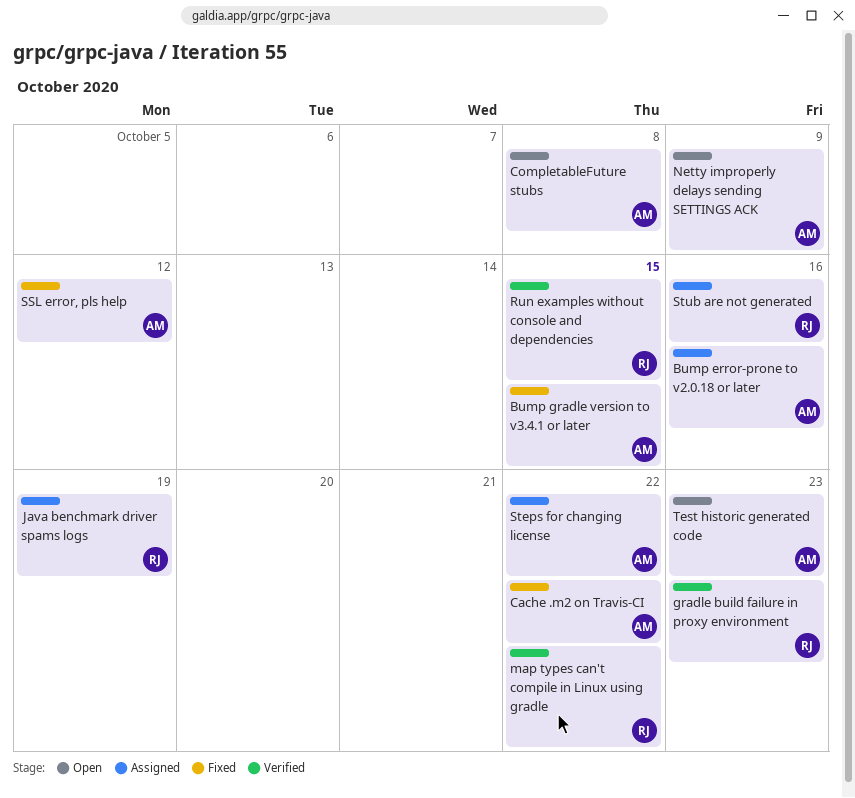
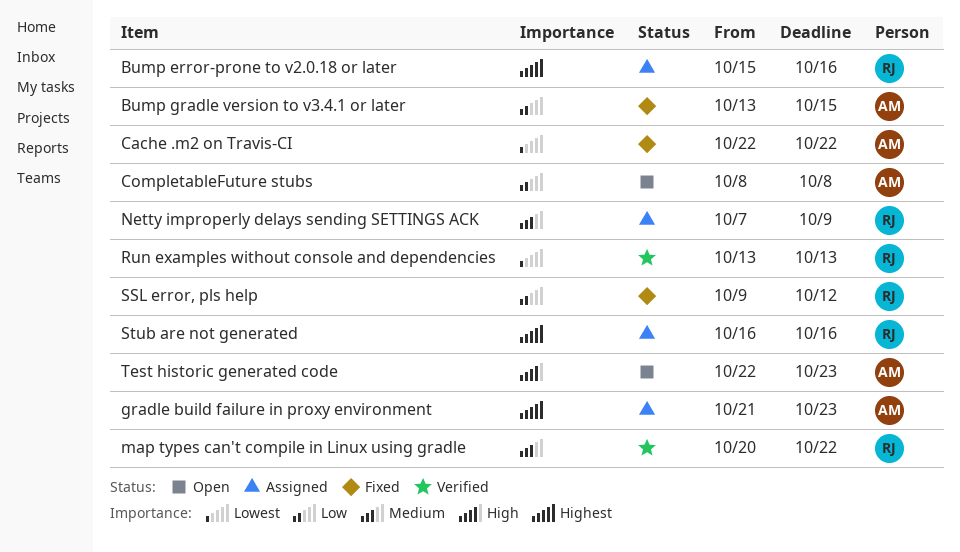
Bump error-prone to v2.0.18 or later, owner: AM -> RJ
gradle build failure in proxy environment, status: Verified -> Assigned
gradle build failure in proxy environment, owner: RJ -> AM
Java benchmark driver spams logs: present -> none
Netty improperly delays sending SETTINGS ACK, status: Open -> Assigned
Netty improperly delays sending SETTINGS ACK, owner: AM -> RJ
Run examples without console and dependencies, due: Oct 15 -> Oct 13
SSL error, pls help, owner: AM -> RJ
Steps for changing license: present -> none

